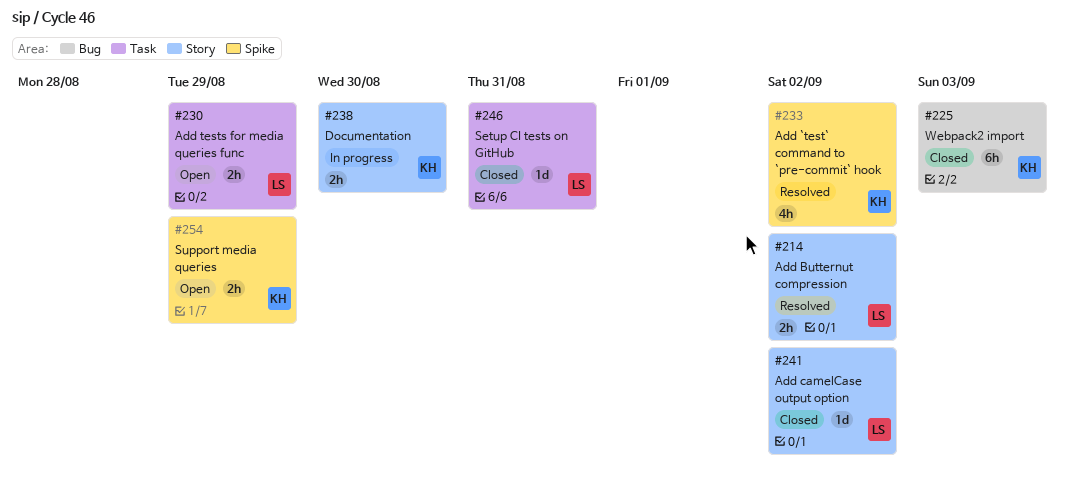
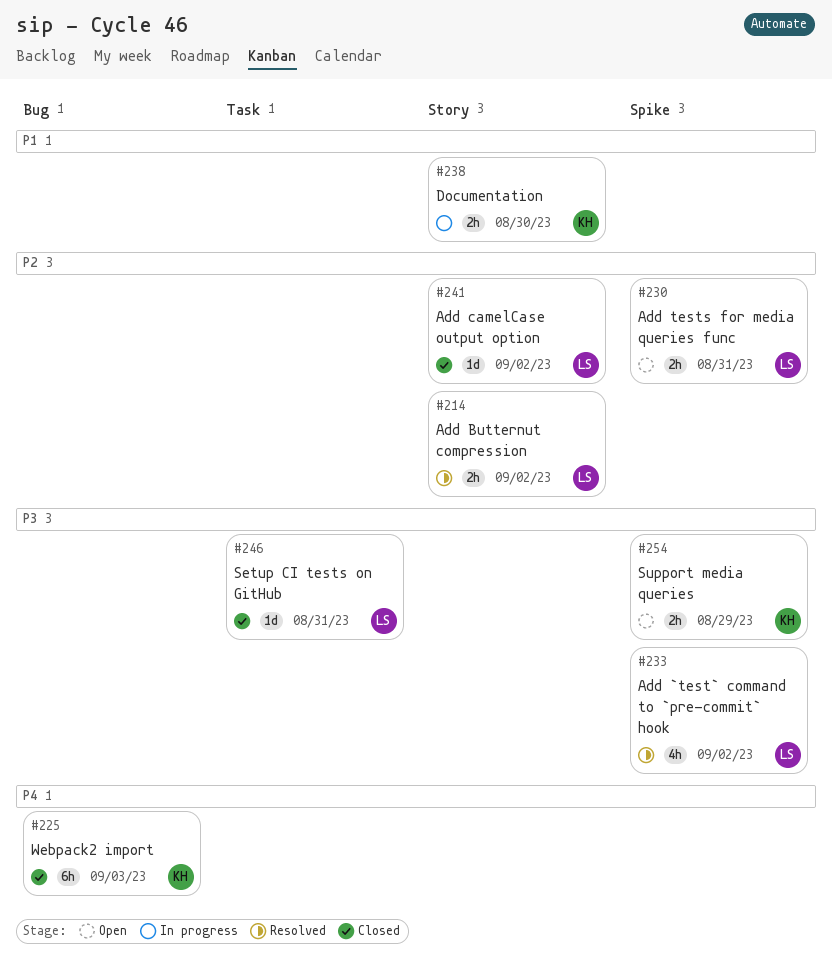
#230, label: Task -> Spike
#230, due: Aug 29 -> Aug 31
#233, owner: KH -> LS

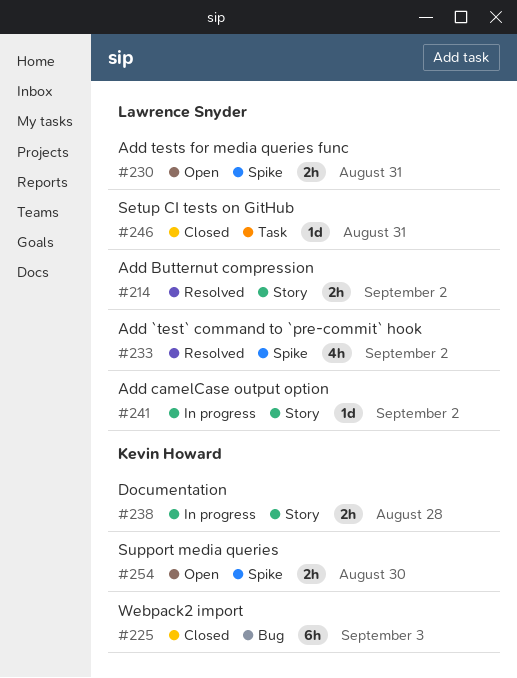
#238, due: Aug 30 -> Aug 28
#241, status: Closed -> In progress
#254, due: Aug 29 -> Aug 30

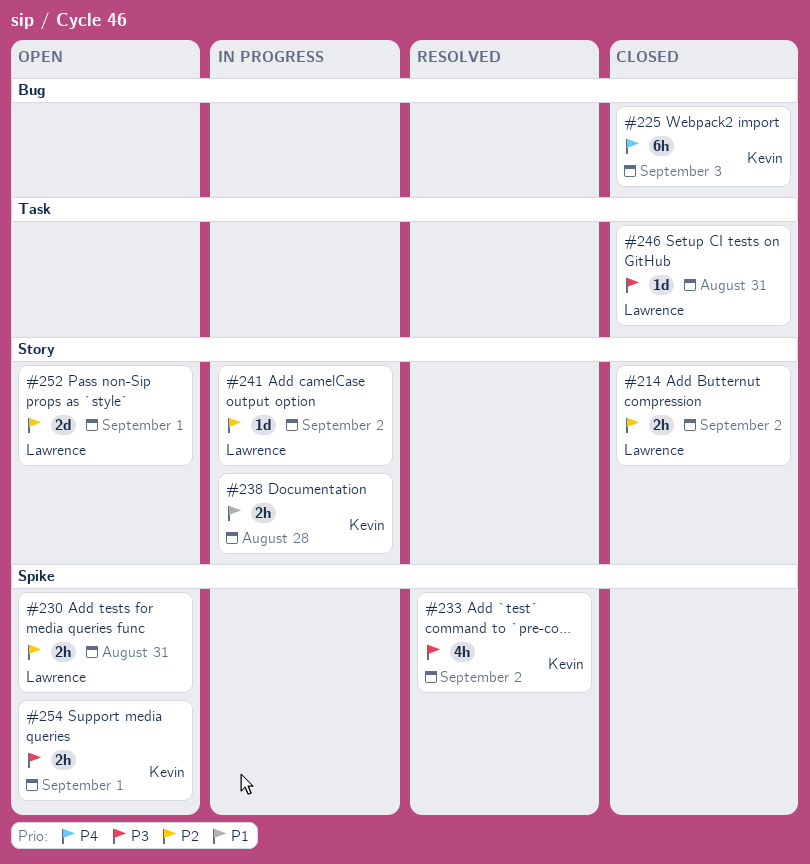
#214, status: Resolved -> Closed
#233, owner: Lawrence Snyder -> Kevin Howard
#252: none -> present
#254, due: Aug 30 -> Sep 1

